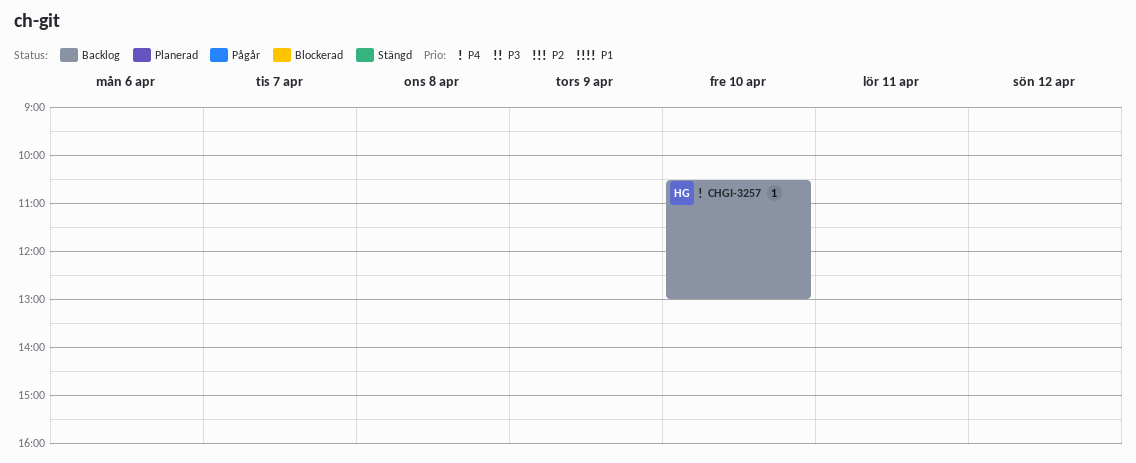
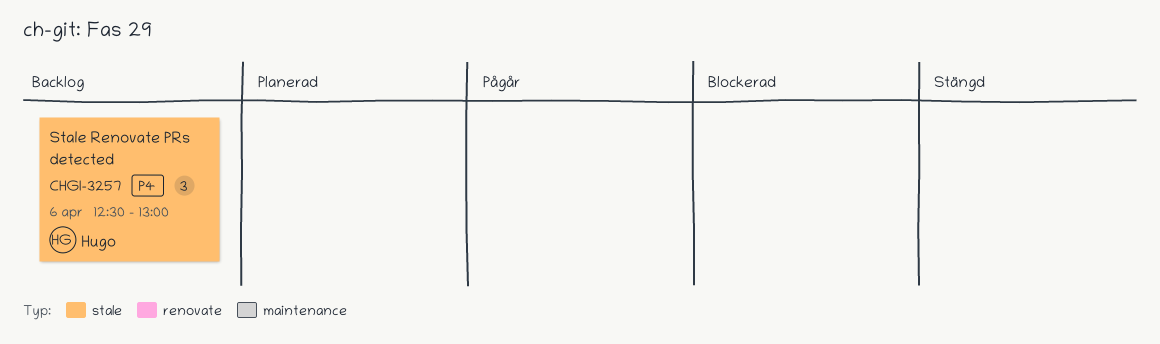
CHGI-3257, estimate: 1 -> 3
CHGI-3257, day: Apr 10 -> Apr 6
CHGI-3257, begins: 10:30 -> 12:30

